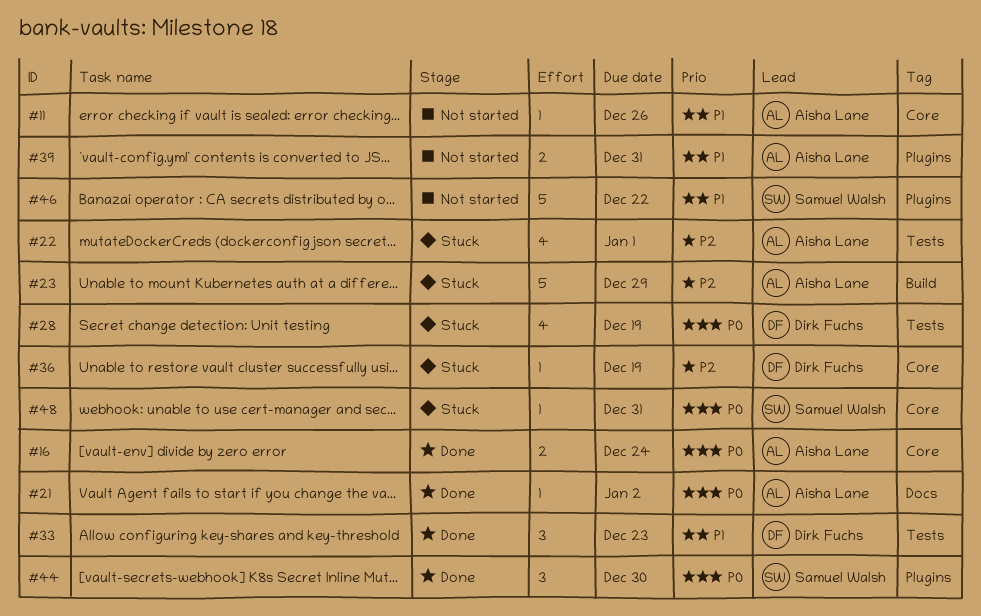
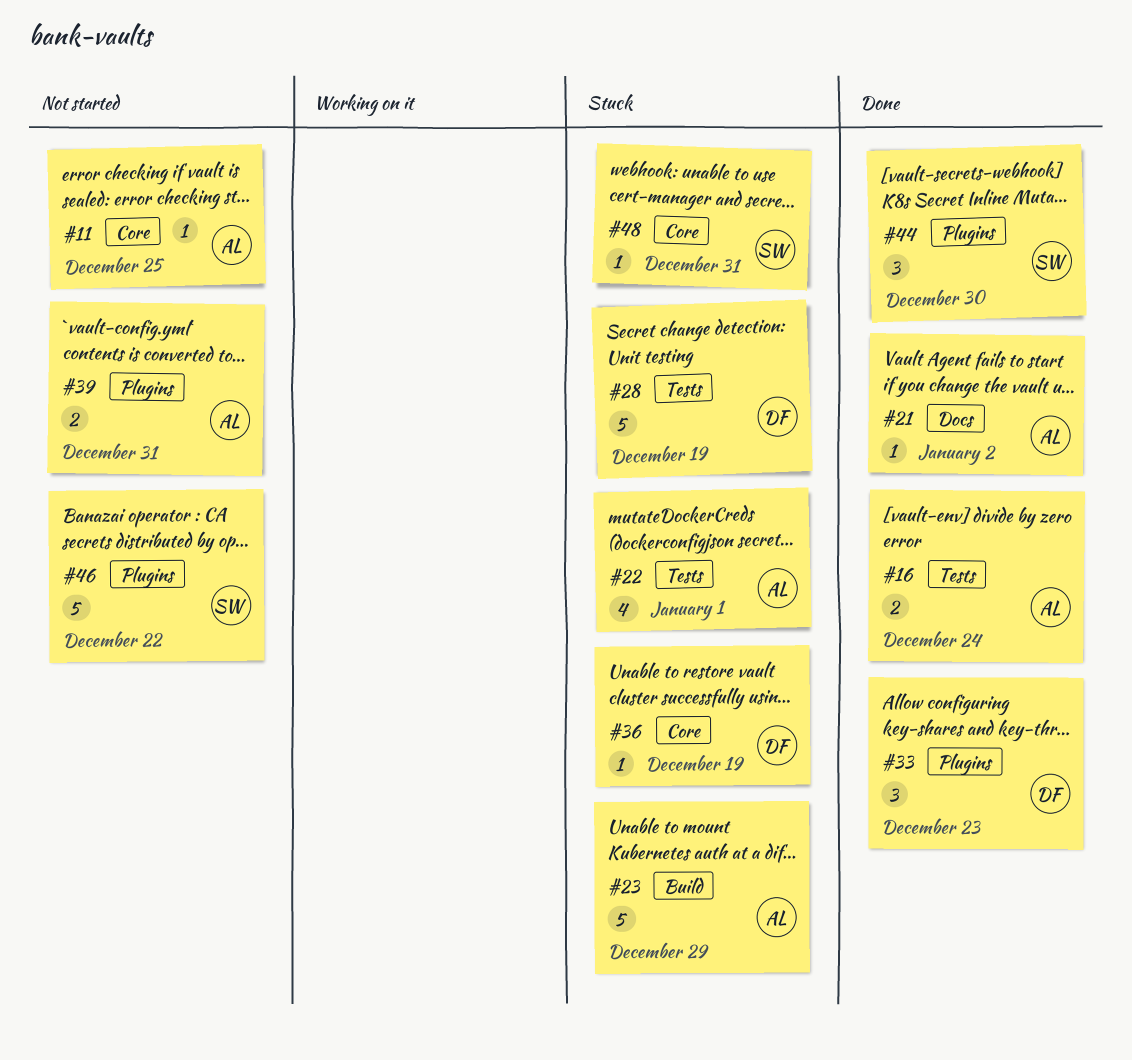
#11, due: Dec 26 -> Dec 25
#16, label: Core -> Tests
#28, estimate: 4 -> 5
#33, label: Tests -> Plugins

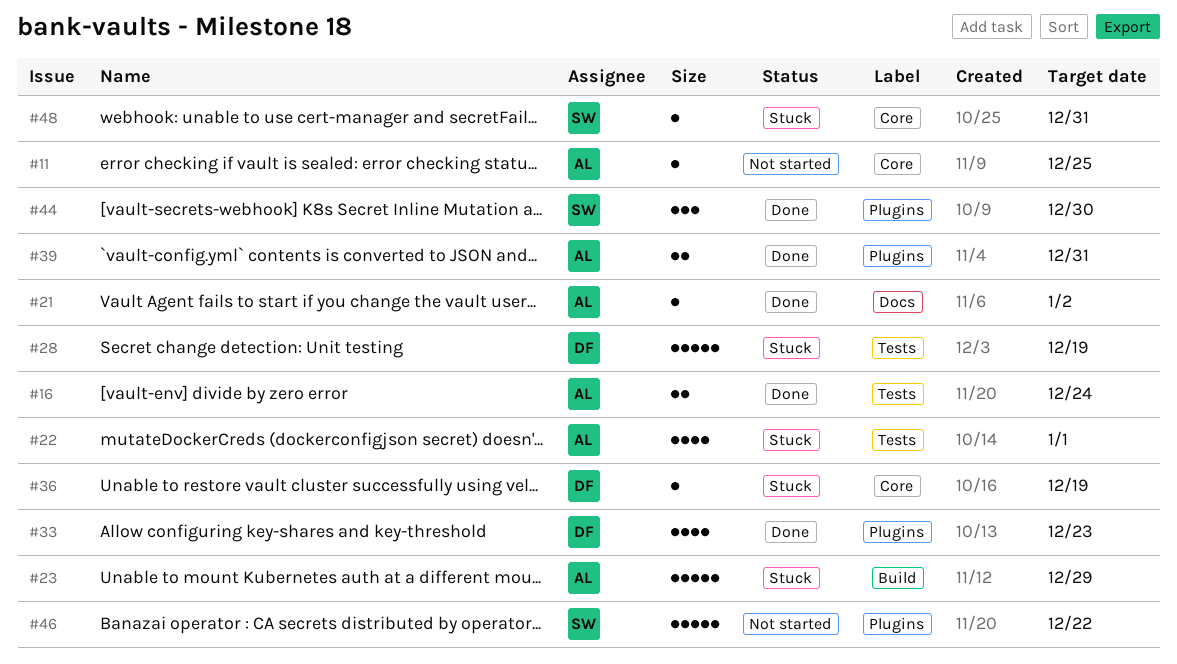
#33, estimate: 3 -> 4
#39, status: Not started -> Done

